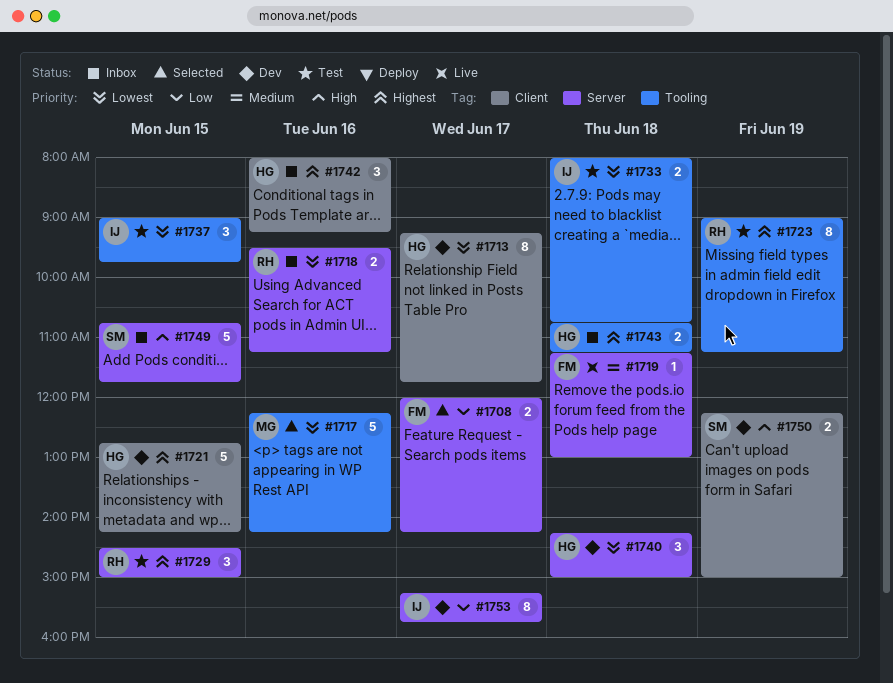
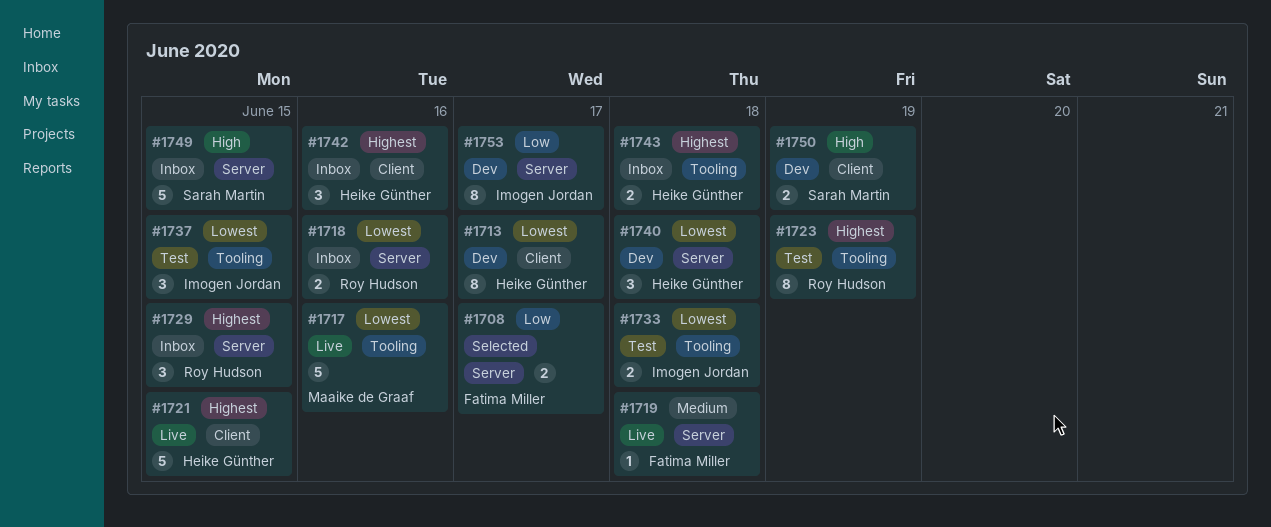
#1717, status: Selected -> Live
#1721, status: Dev -> Live
#1729, status: Test -> Inbox

